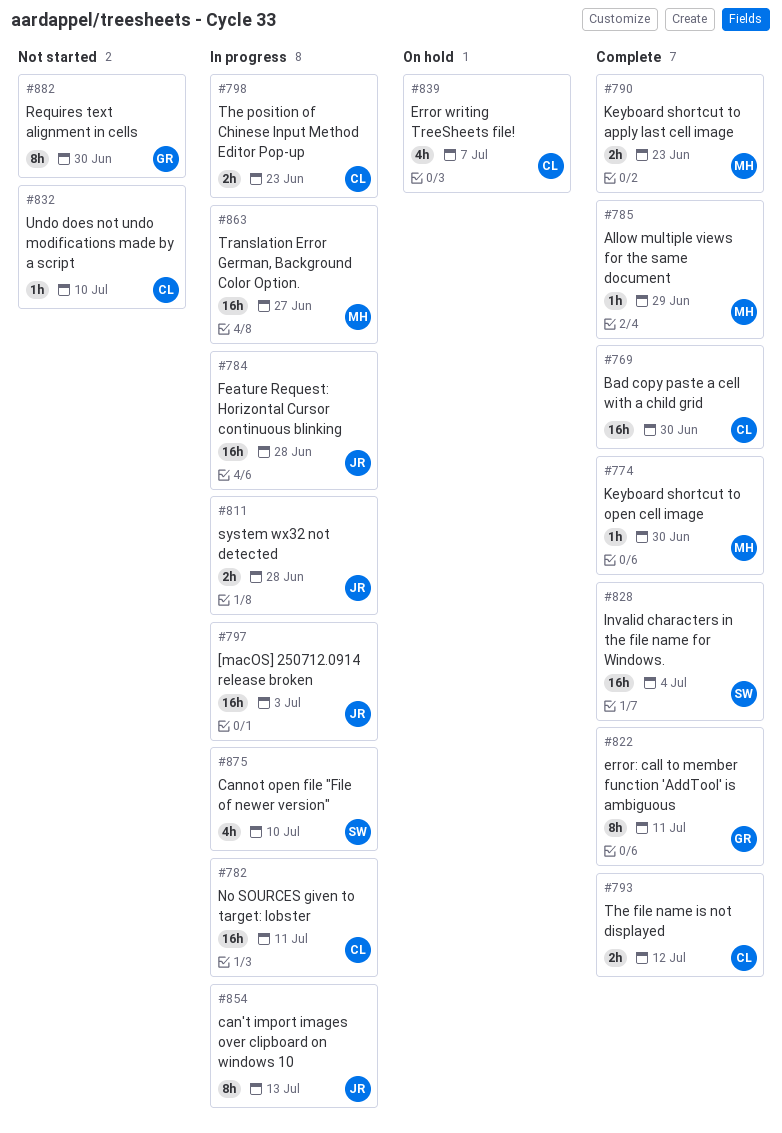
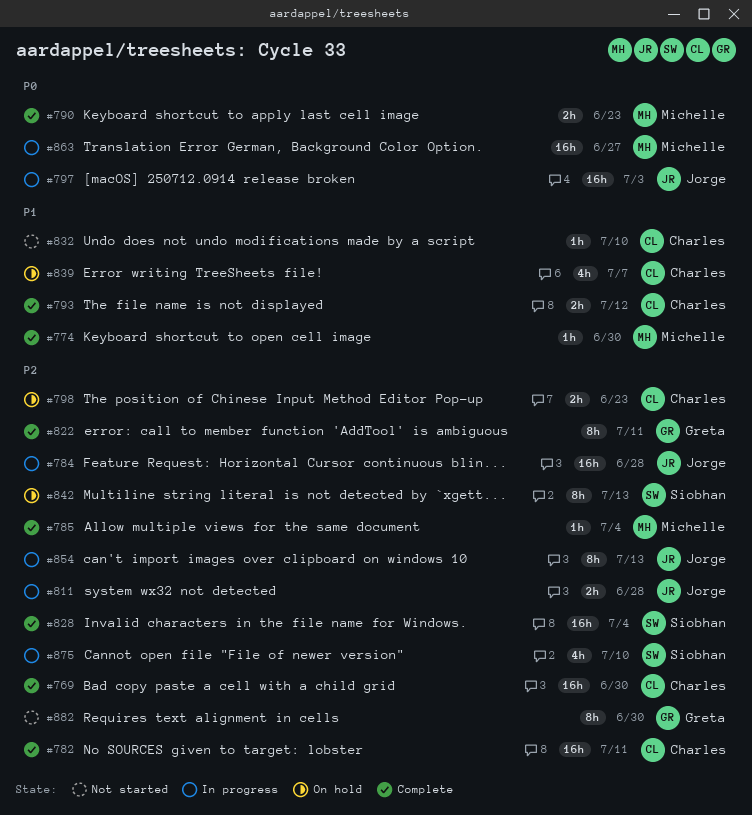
#782, status: In progress -> Complete
#785, due: Jun 29 -> Jul 4
#798, status: In progress -> On hold
#842: none -> present

